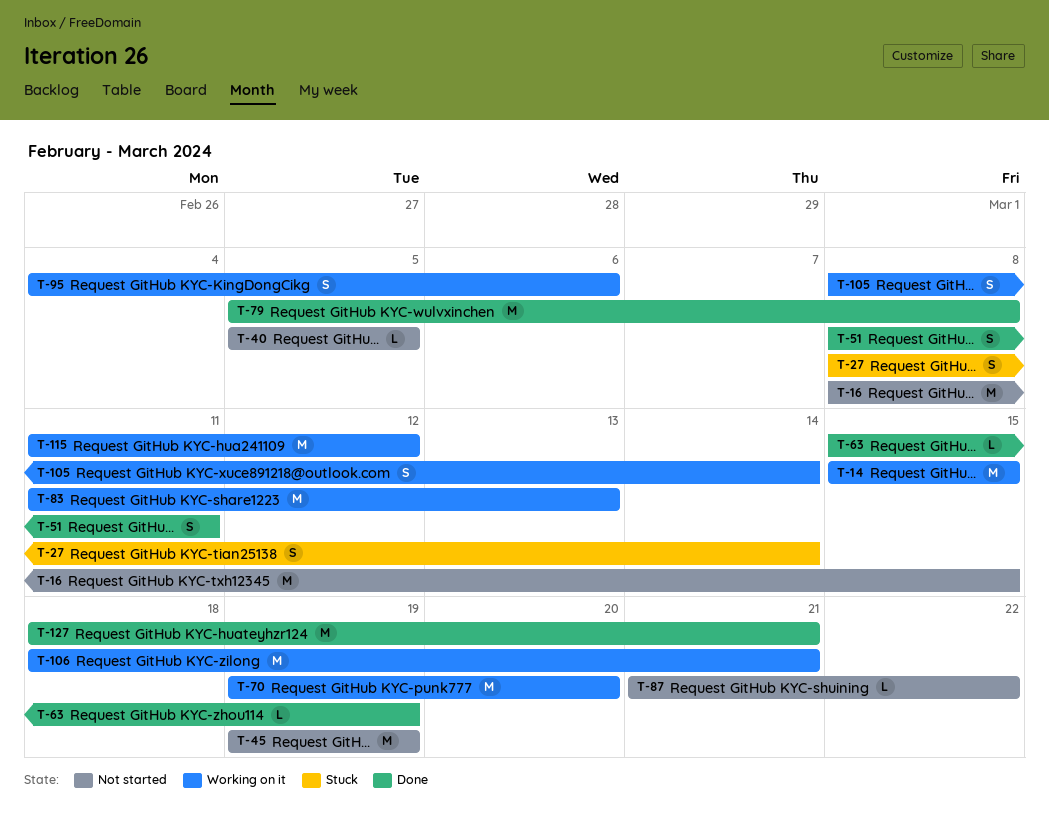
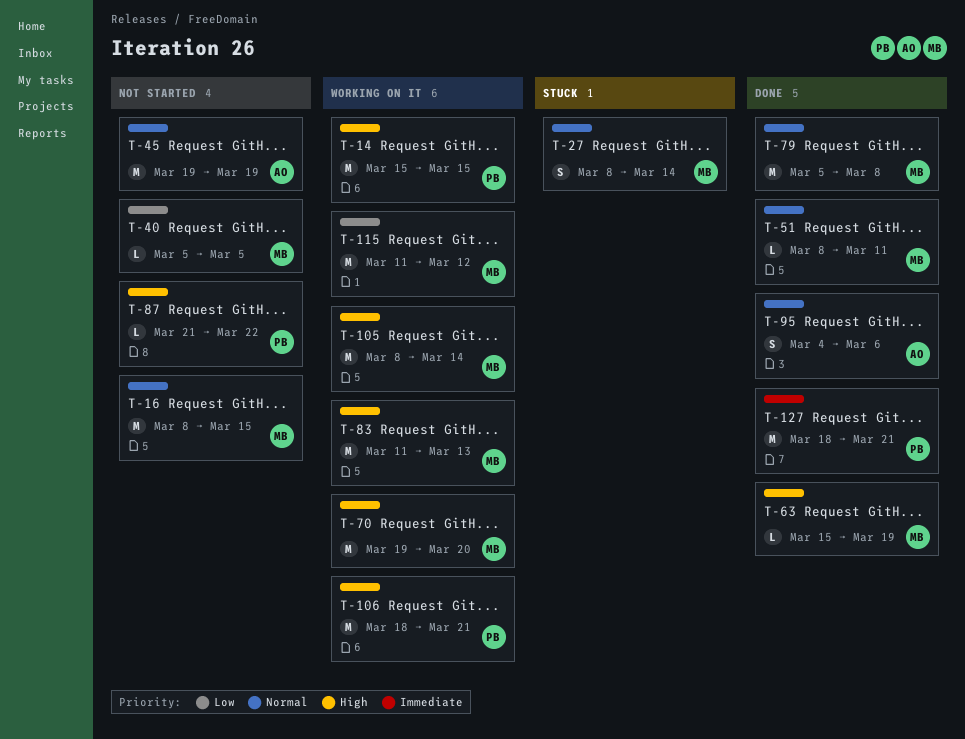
T-51, estimate: S -> L
T-95, status: Working on it -> Done
T-105, estimate: S -> M

